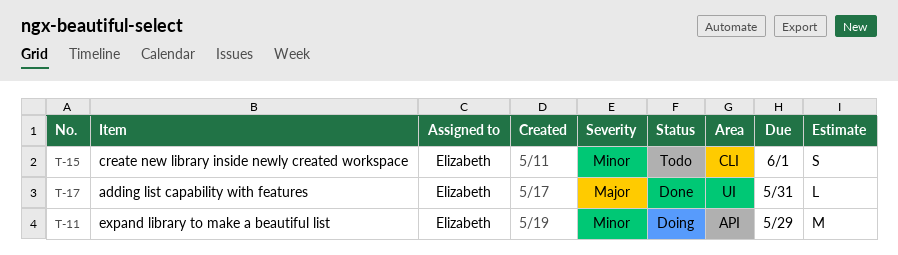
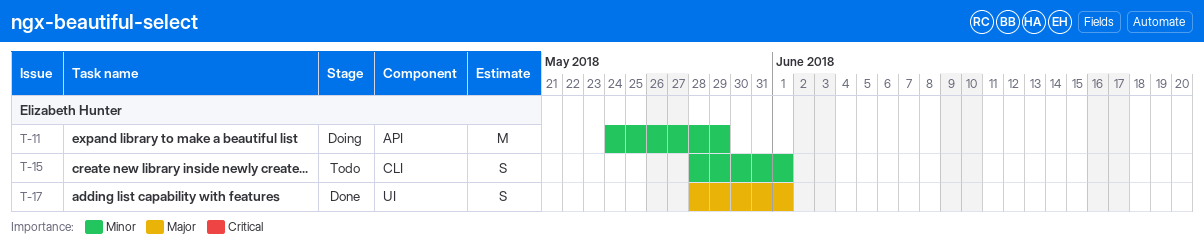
T-17, estimate: L -> S
T-17, due: May 31 -> Jun 1

